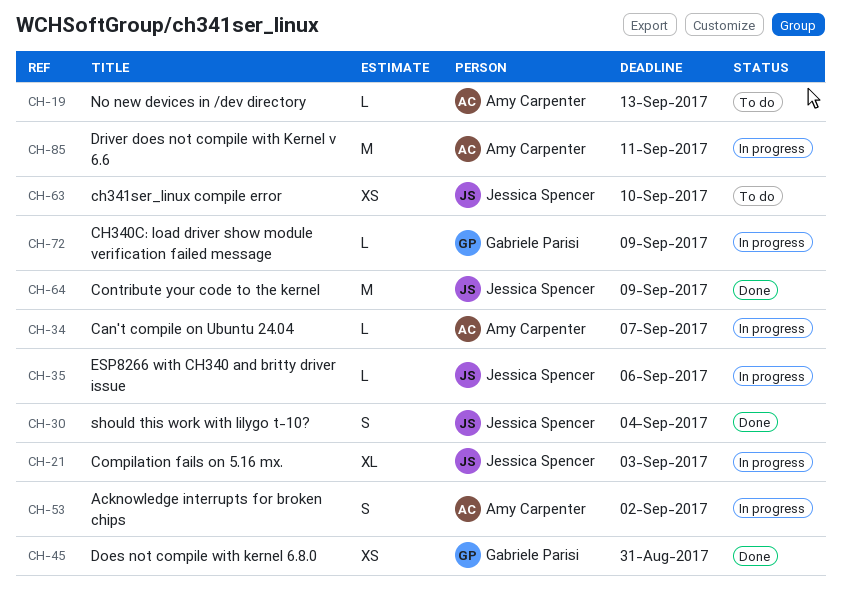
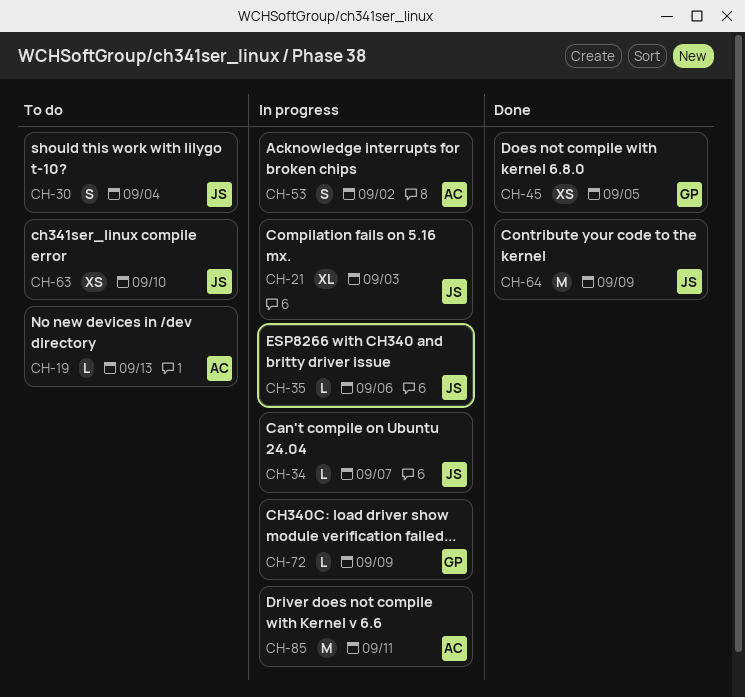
CH-30, status: Done -> To do
CH-34, owner: Amy Carpenter -> Jessica Spencer
CH-45, due: Aug 31 -> Sep 5

